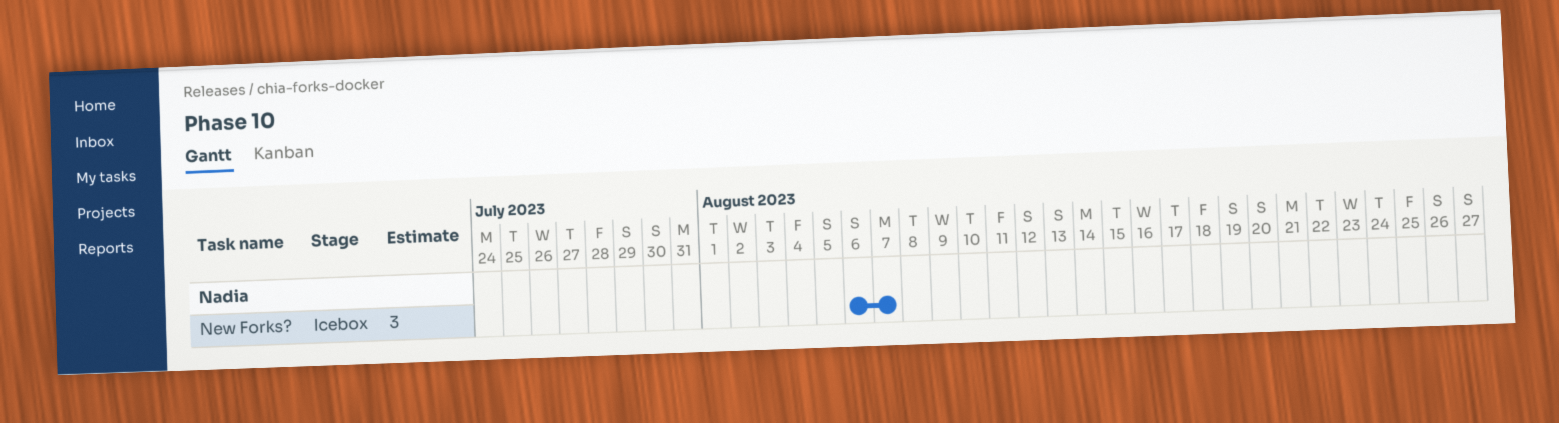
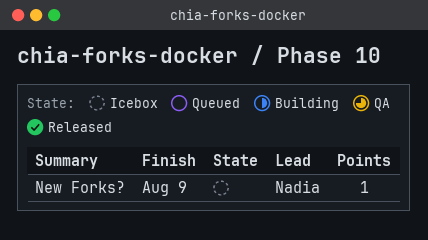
New Forks?, estimate: 3 -> 1
New Forks?, due: Aug 7 -> Aug 9

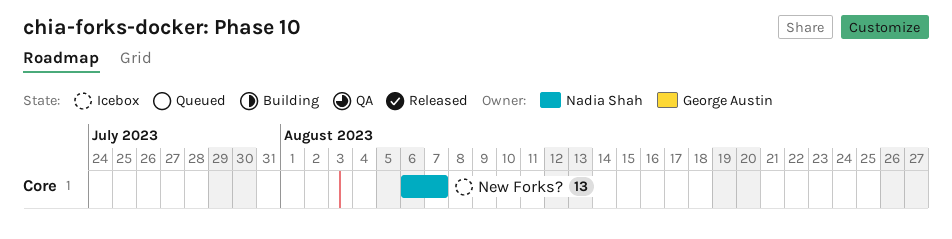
New Forks?, estimate: 1 -> 13
New Forks?, due: Aug 9 -> Aug 7

